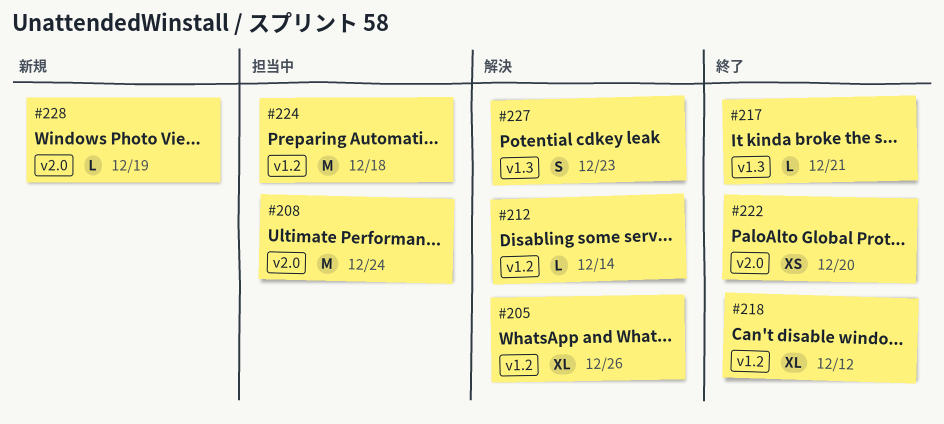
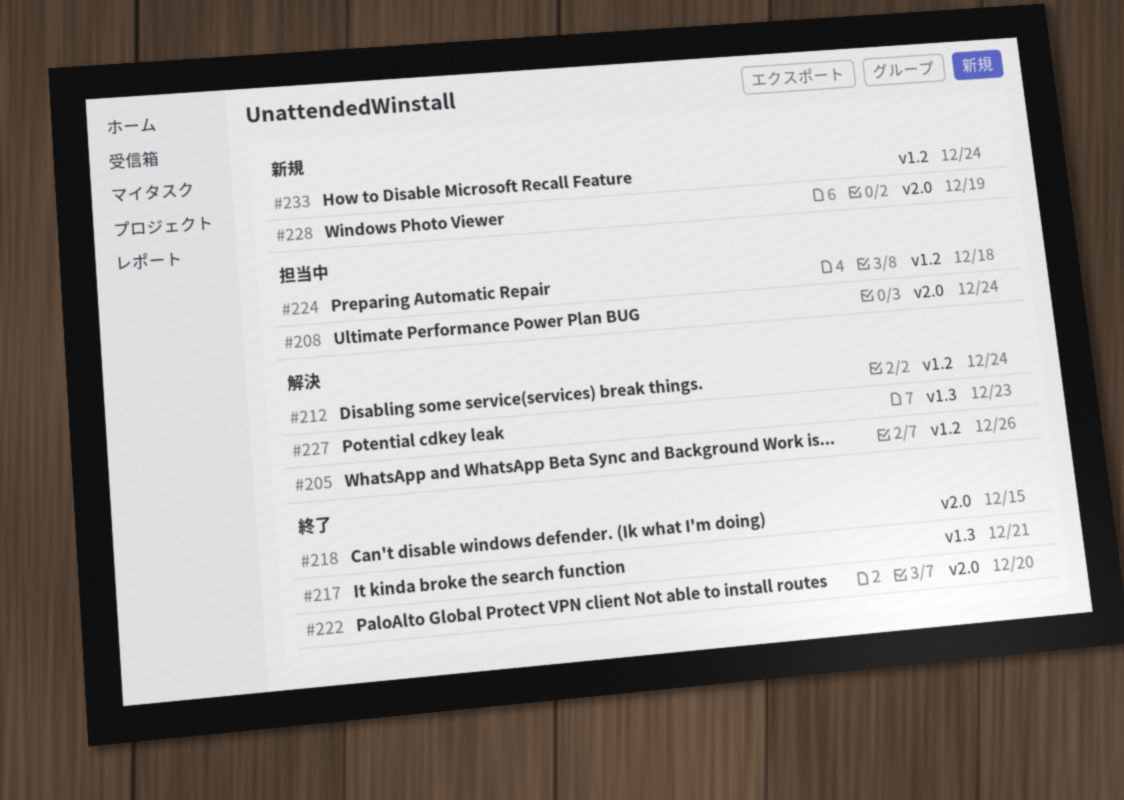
#212, due: Dec 14 -> Dec 24
#218, label: v1.2 -> v2.0
#218, due: Dec 12 -> Dec 15
#233: none -> present

